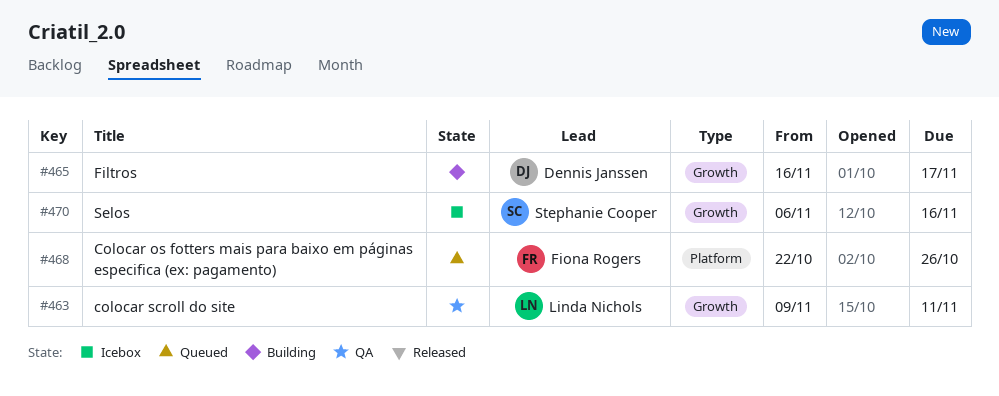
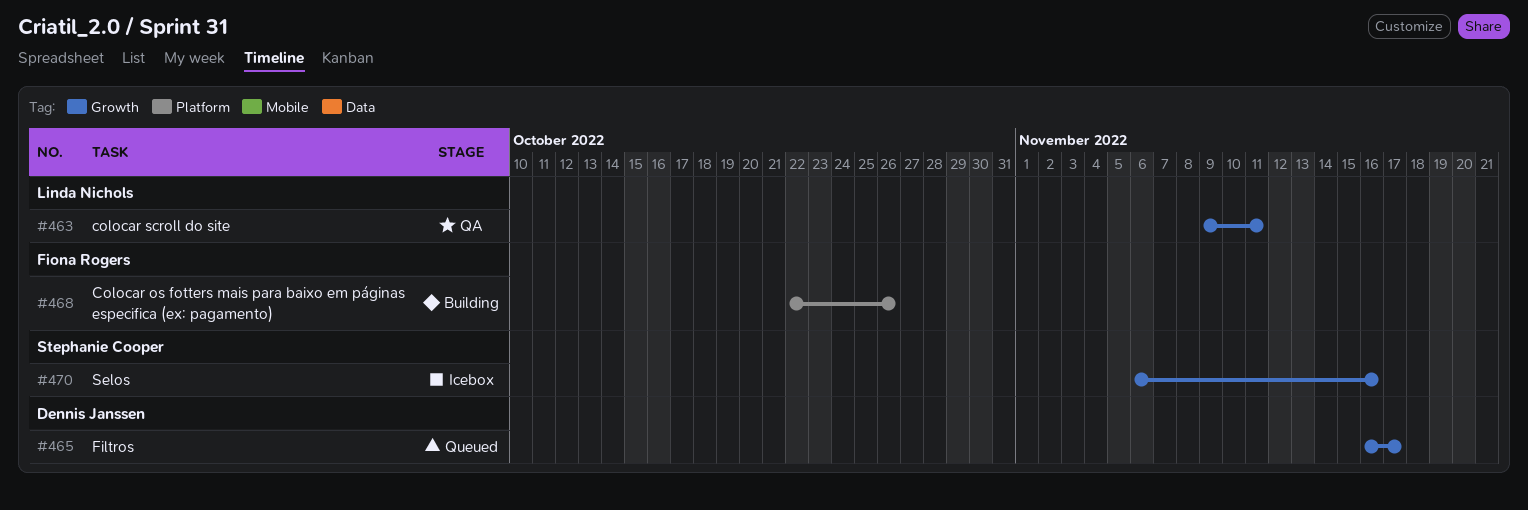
#465, status: Building -> Queued
#468, status: Queued -> Building

